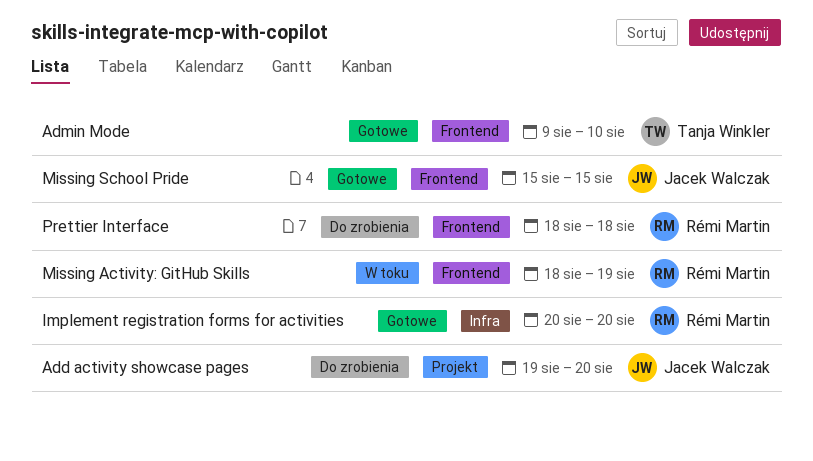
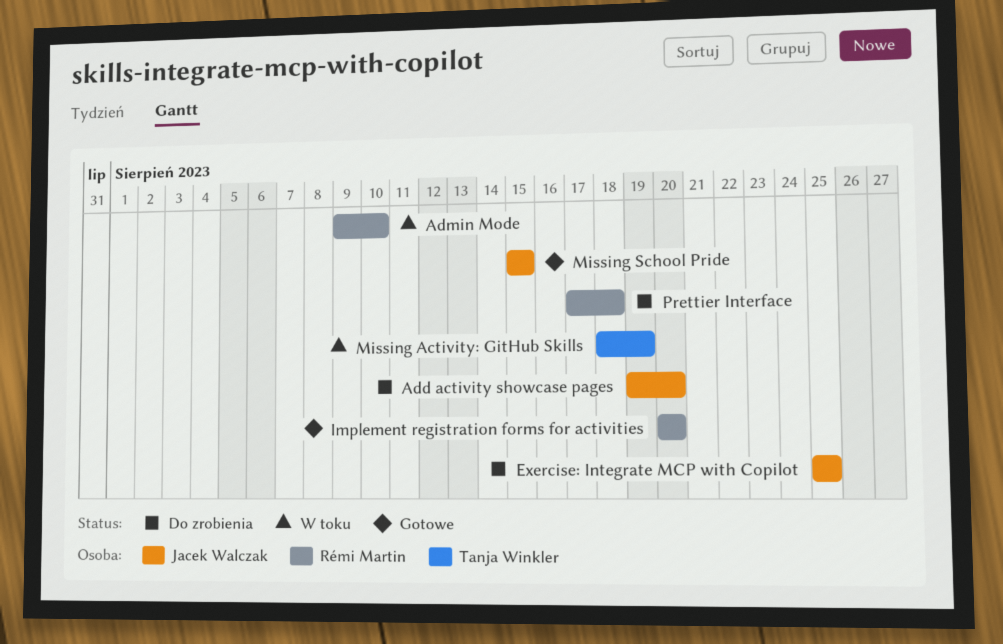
Admin Mode, status: Gotowe -> W toku
Admin Mode, owner: Tanja Winkler -> Rémi Martin
Exercise: Integrate MCP with Copilot: none -> present
Missing Activity: GitHub Skills, owner: Rémi Martin -> Tanja Winkler
Prettier Interface, start: Aug 18 -> Aug 17

